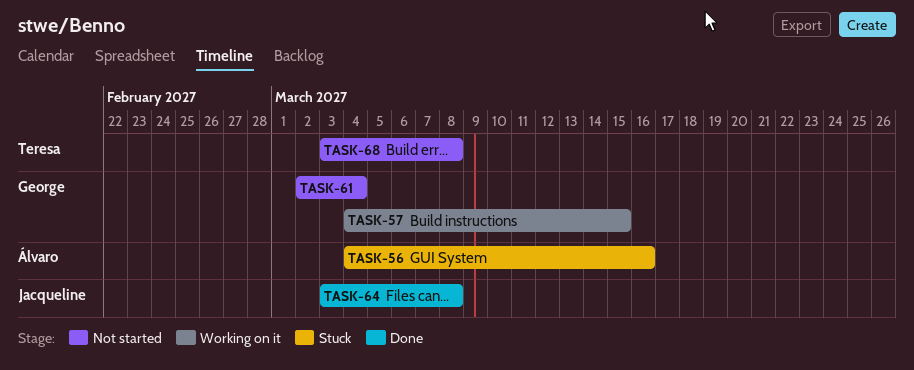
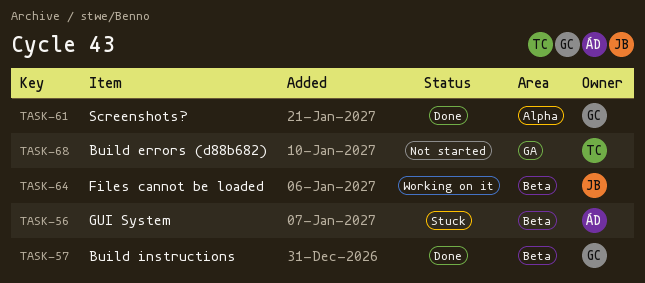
TASK-57, status: Working on it -> Done
TASK-61, status: Not started -> Done
TASK-64, status: Done -> Working on it

